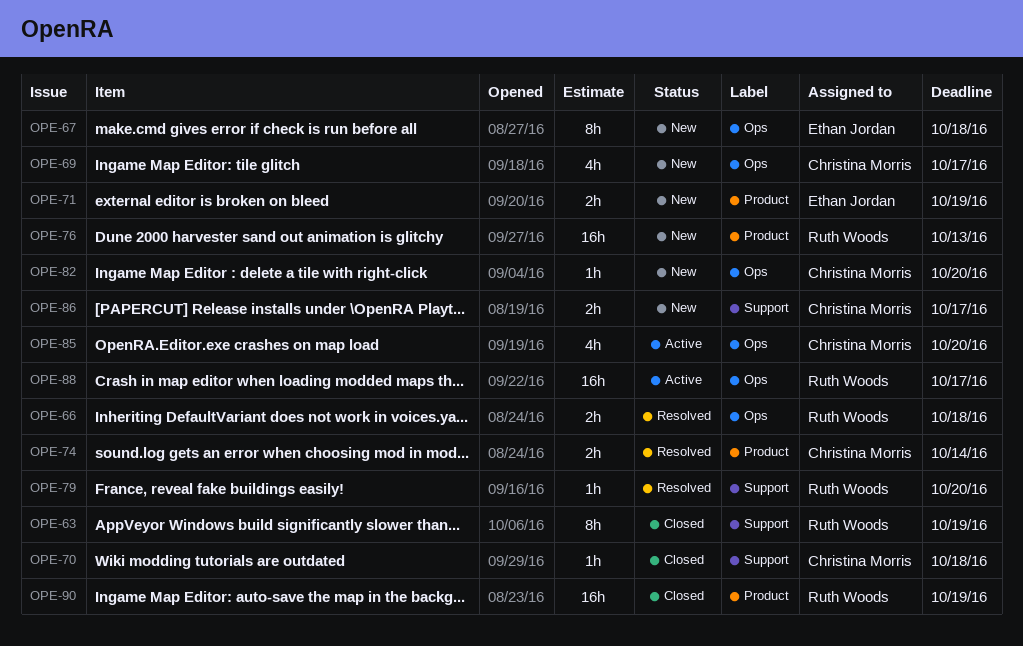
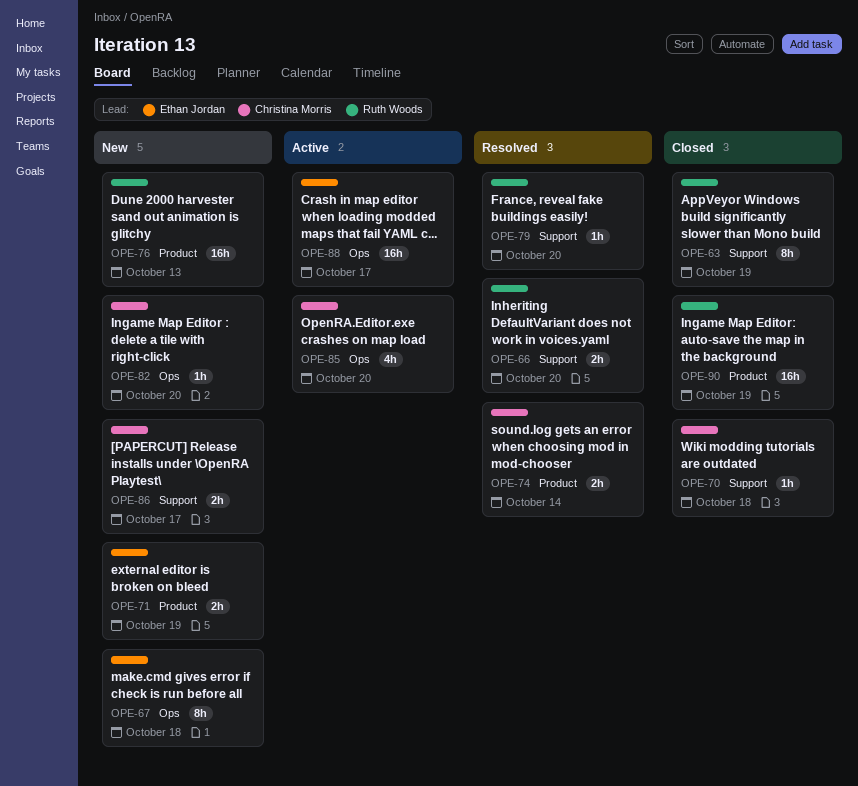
OPE-66, label: Ops -> Support
OPE-66, due: Oct 18 -> Oct 20
OPE-69: present -> none
OPE-88, owner: Ruth Woods -> Ethan Jordan

